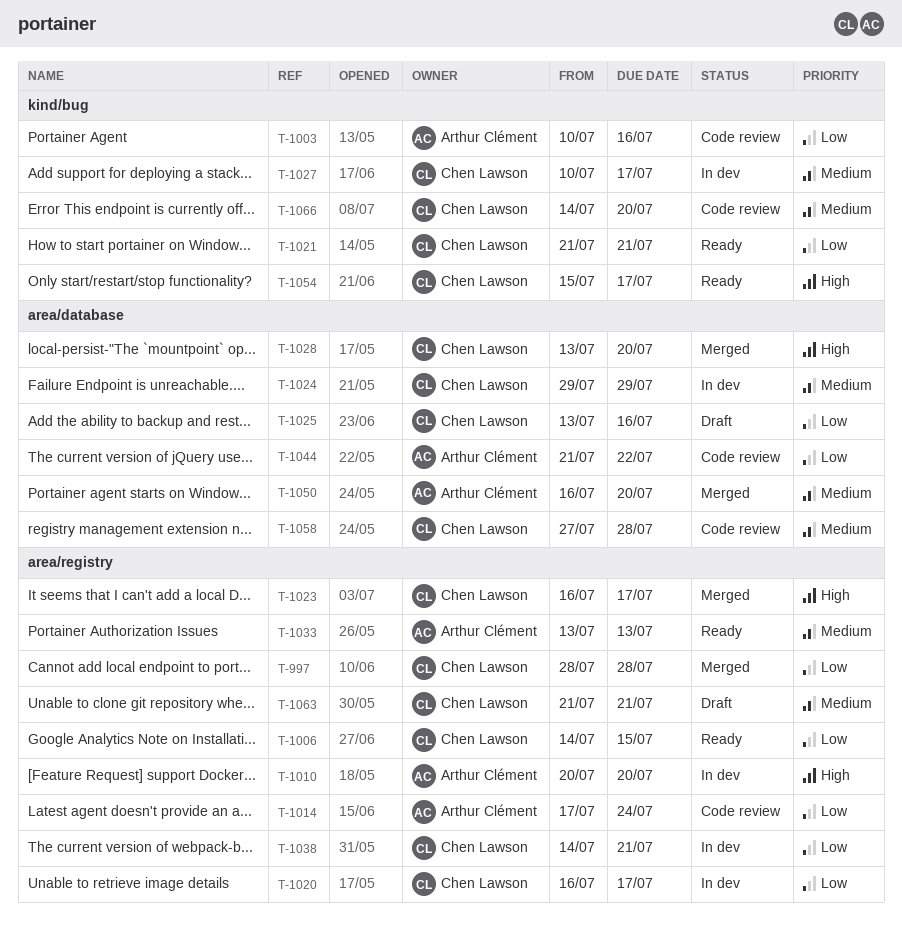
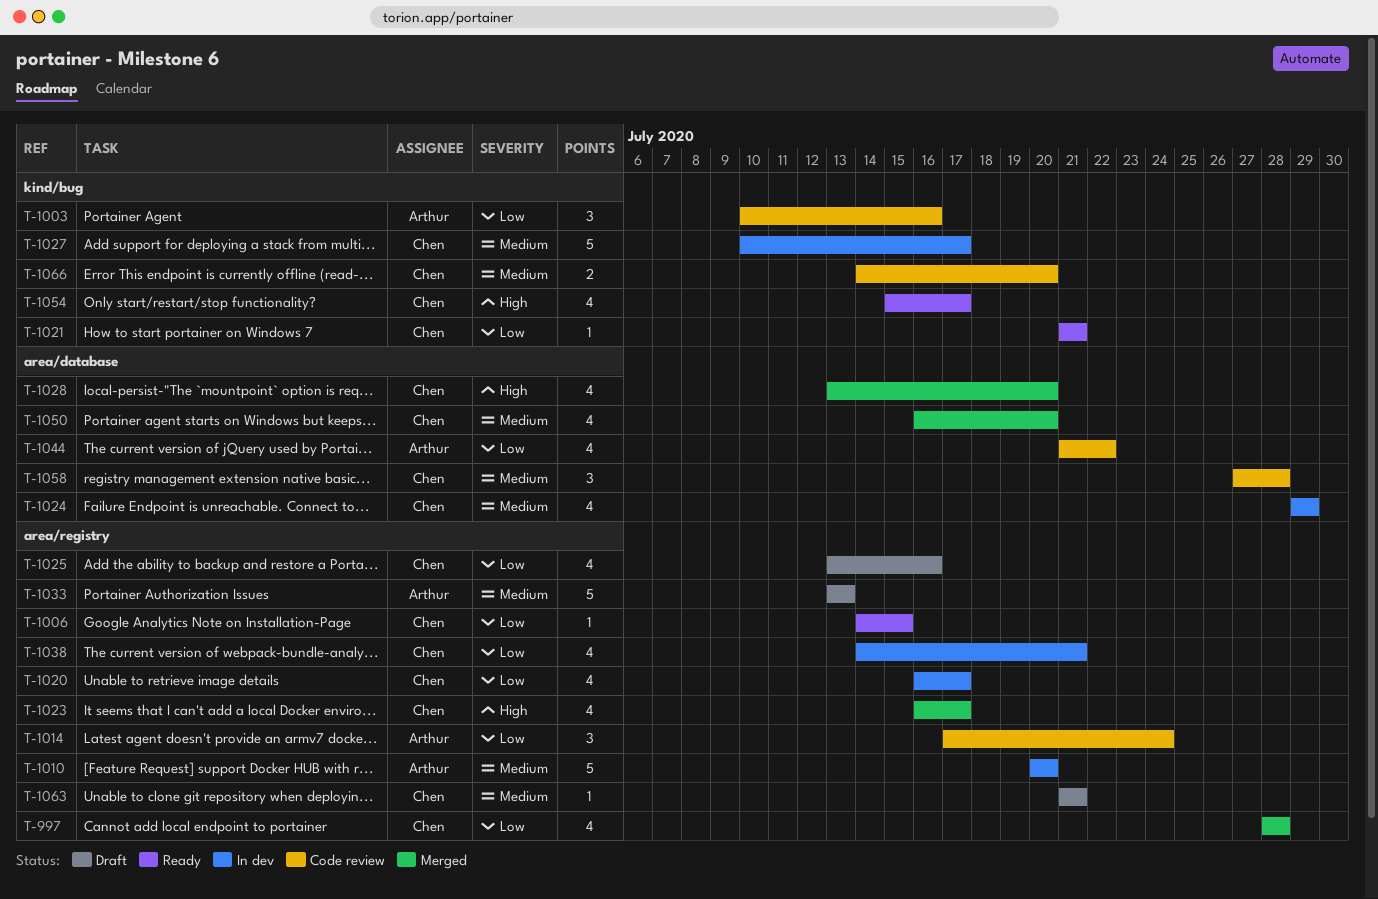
T-1010, priority: High -> Medium
T-1025, label: area/database -> area/registry
T-1033, status: Ready -> Draft
T-1050, owner: Arthur Clément -> Chen Lawson

